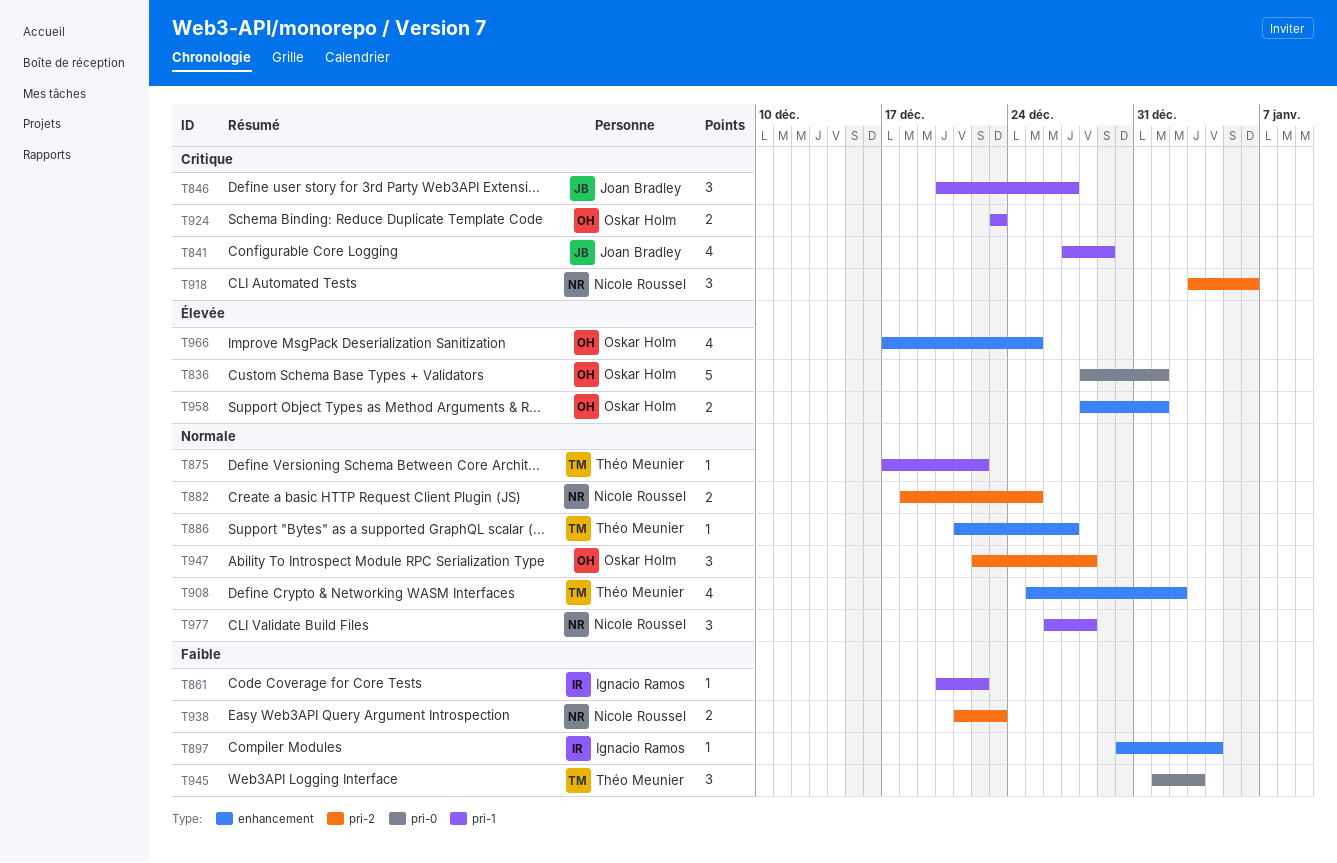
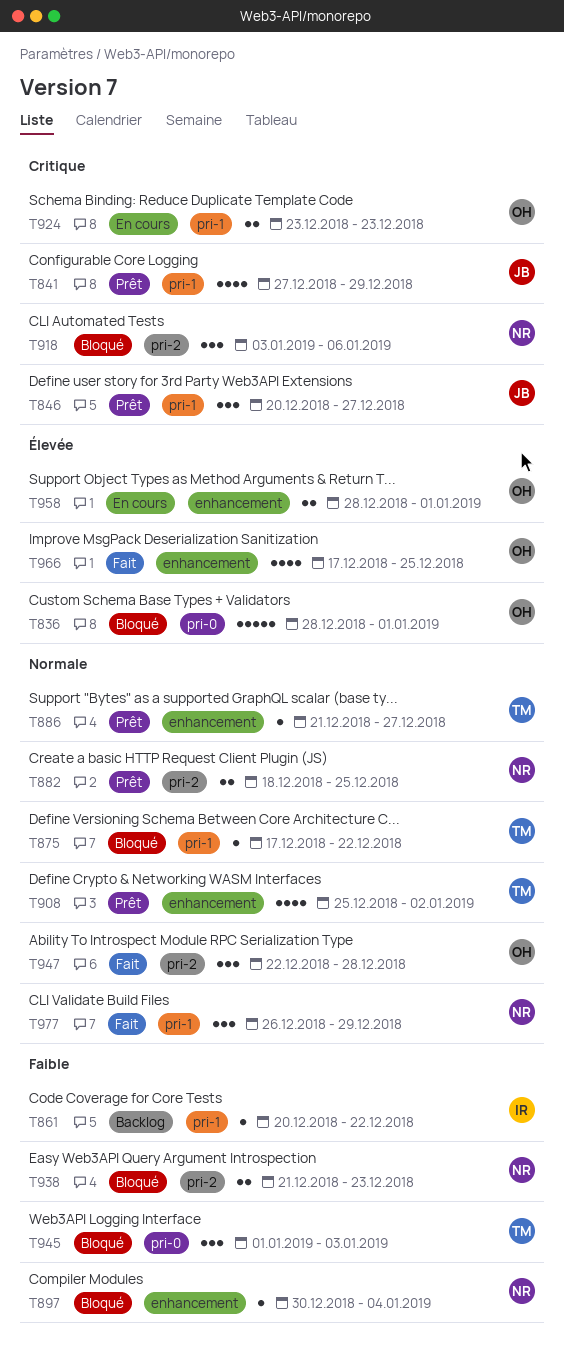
T897, owner: Ignacio Ramos -> Nicole Roussel
T977, due: Dec 28 -> Dec 29

